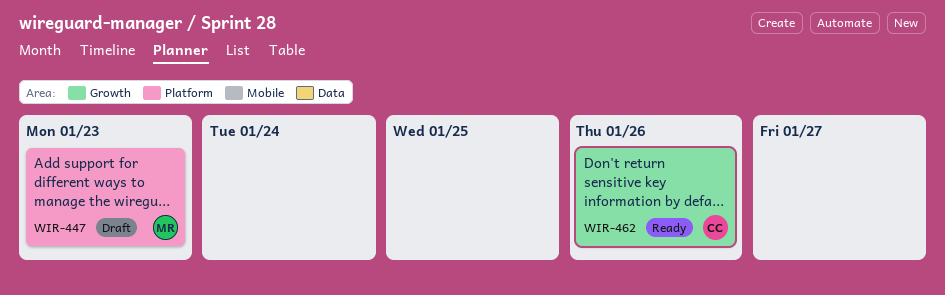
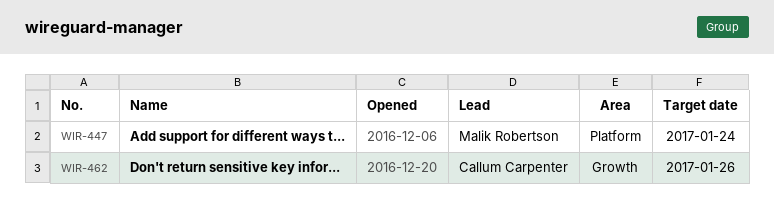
WIR-447, due: Jan 23 -> Jan 24

